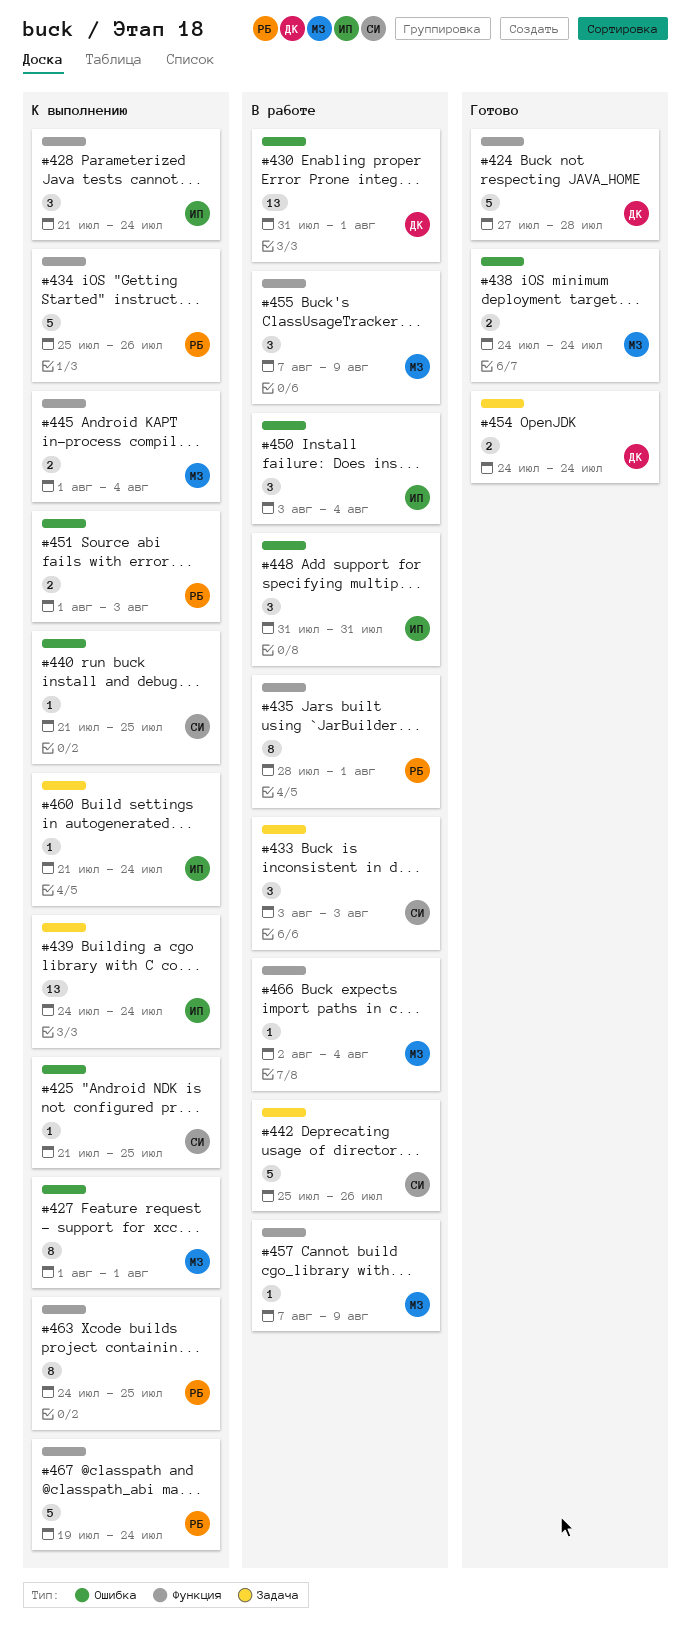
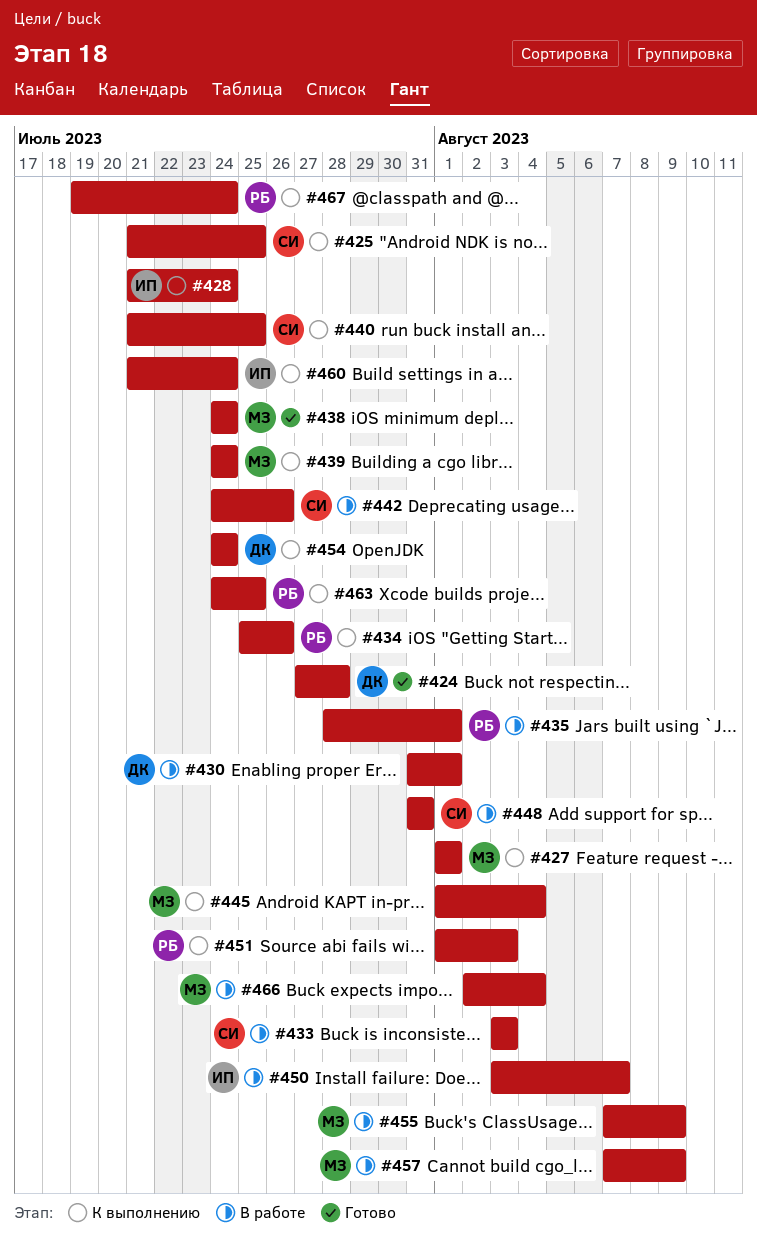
#439, owner: ИП -> МЗ
#442, start: Jul 25 -> Jul 24
#448, owner: ИП -> СИ
#450, due: Aug 4 -> Aug 7
#454, status: Готово -> К выполнению

